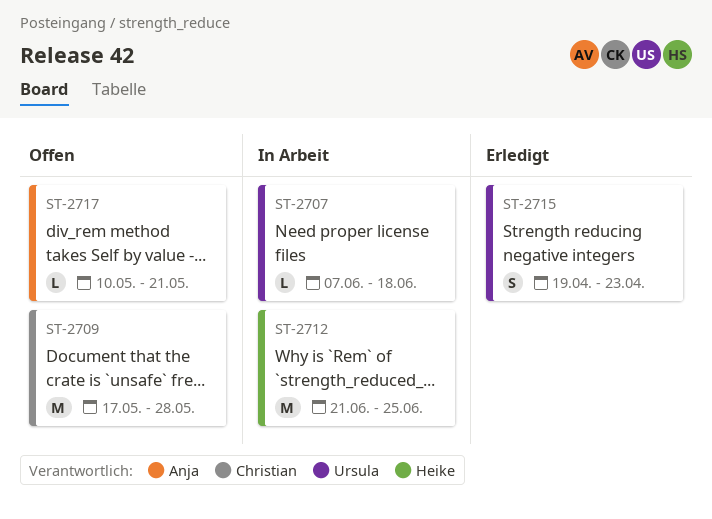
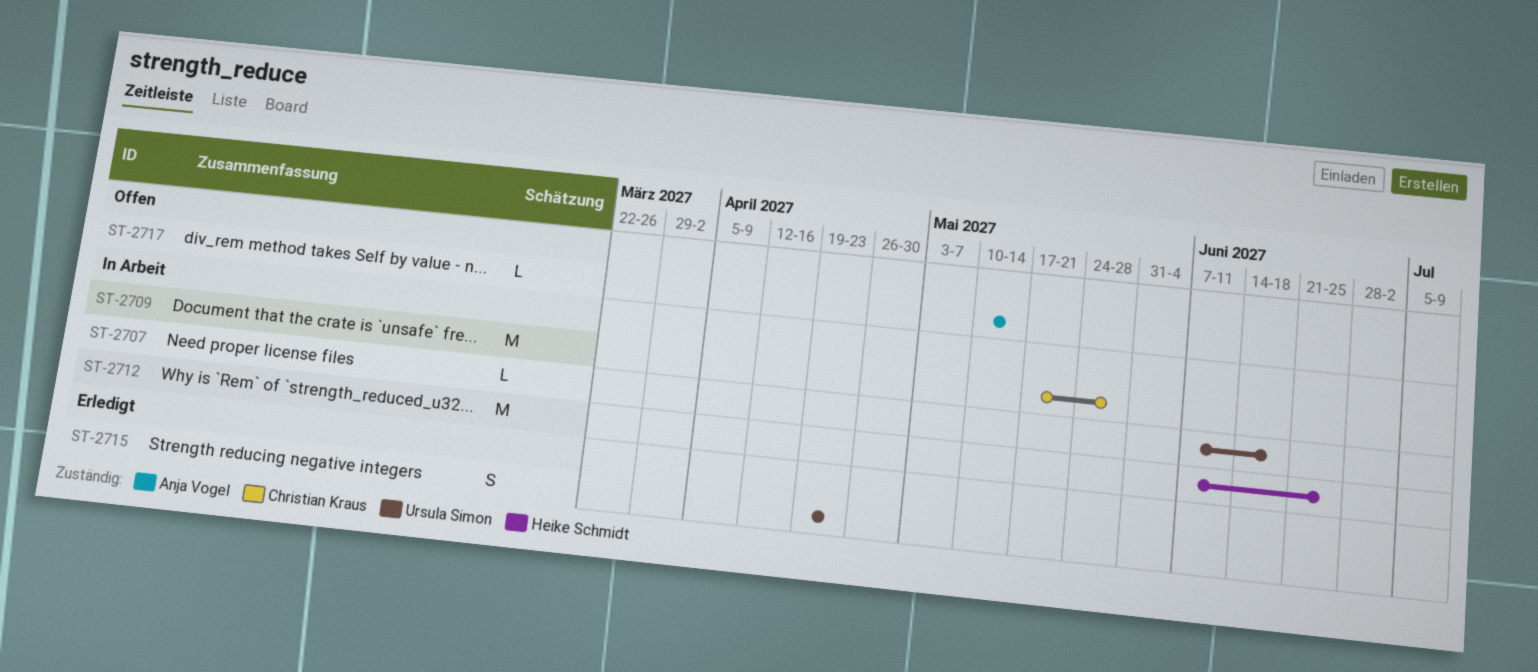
ST-2709, status: Offen -> In Arbeit
ST-2712, start: Jun 21 -> Jun 7
ST-2717, due: May 21 -> May 14

